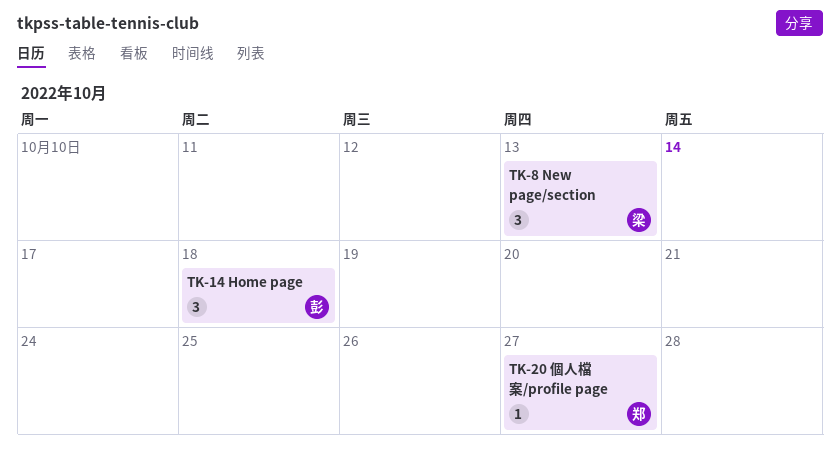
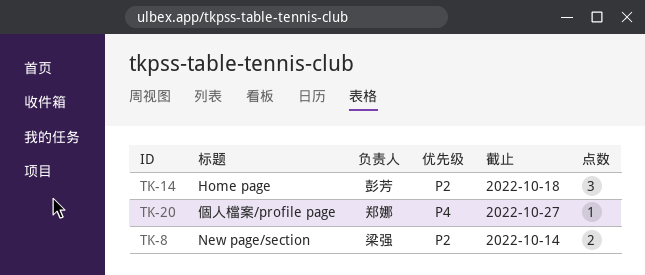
TK-8, estimate: 3 -> 2
TK-8, due: Oct 13 -> Oct 14

